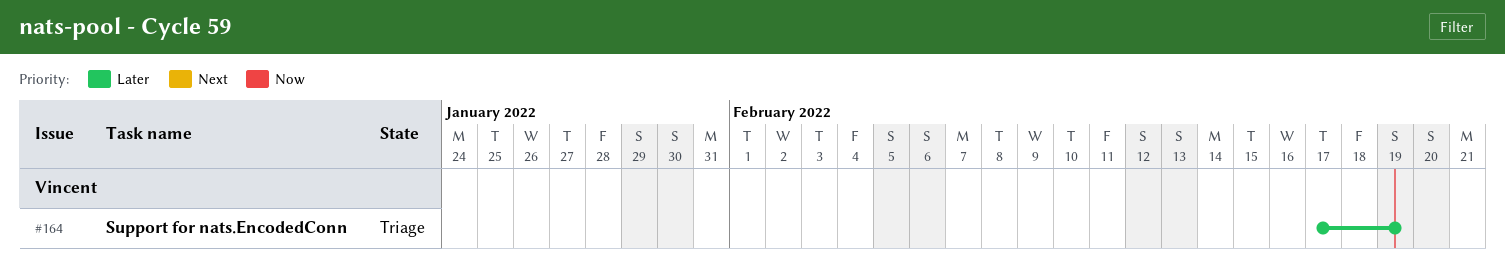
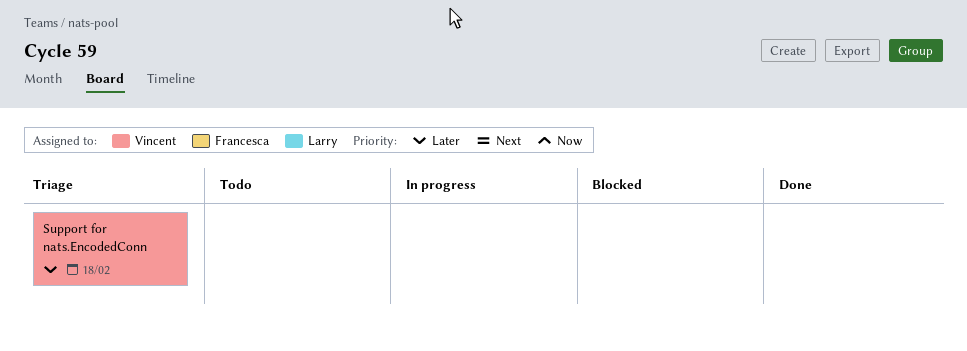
Support for nats.EncodedConn, due: Feb 19 -> Feb 18

